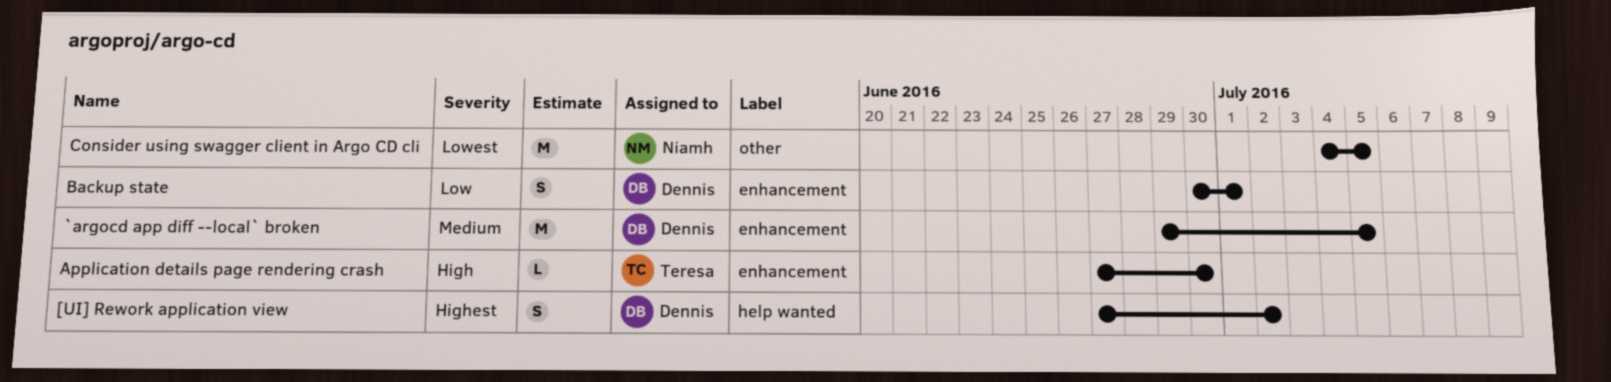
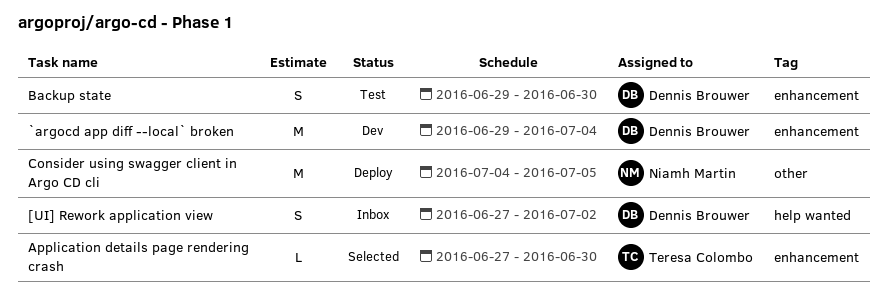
`argocd app diff --local` broken, due: Jul 5 -> Jul 4
Backup state, start: Jun 30 -> Jun 29
Backup state, due: Jul 1 -> Jun 30

